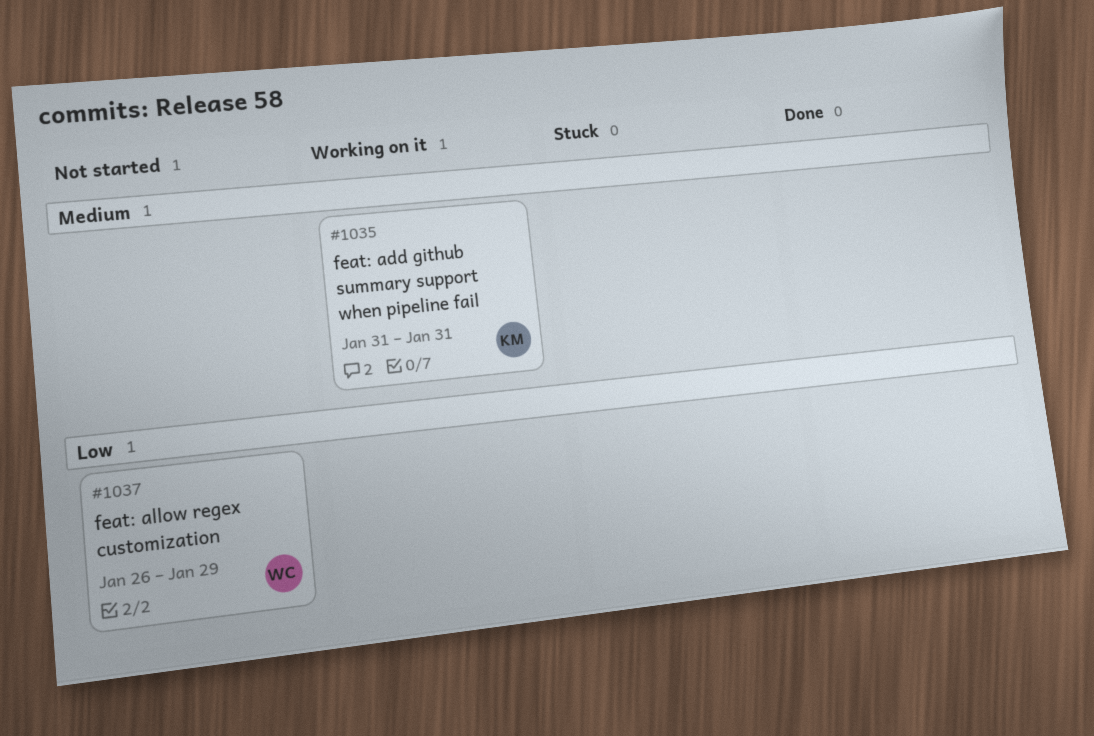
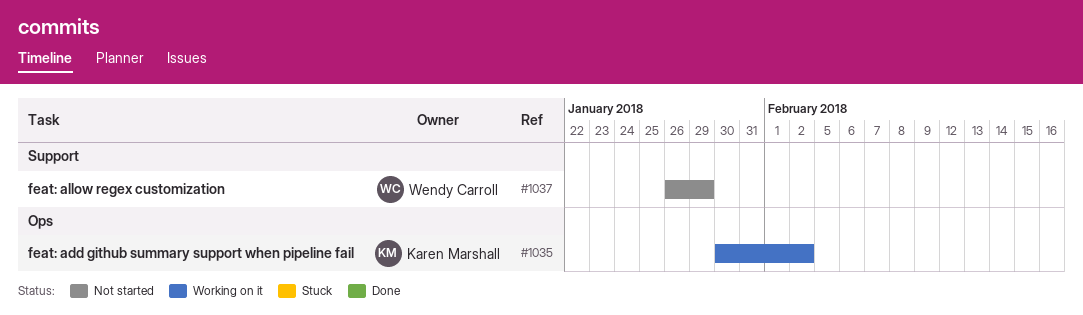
#1035, start: Jan 31 -> Jan 30
#1035, due: Jan 31 -> Feb 2

